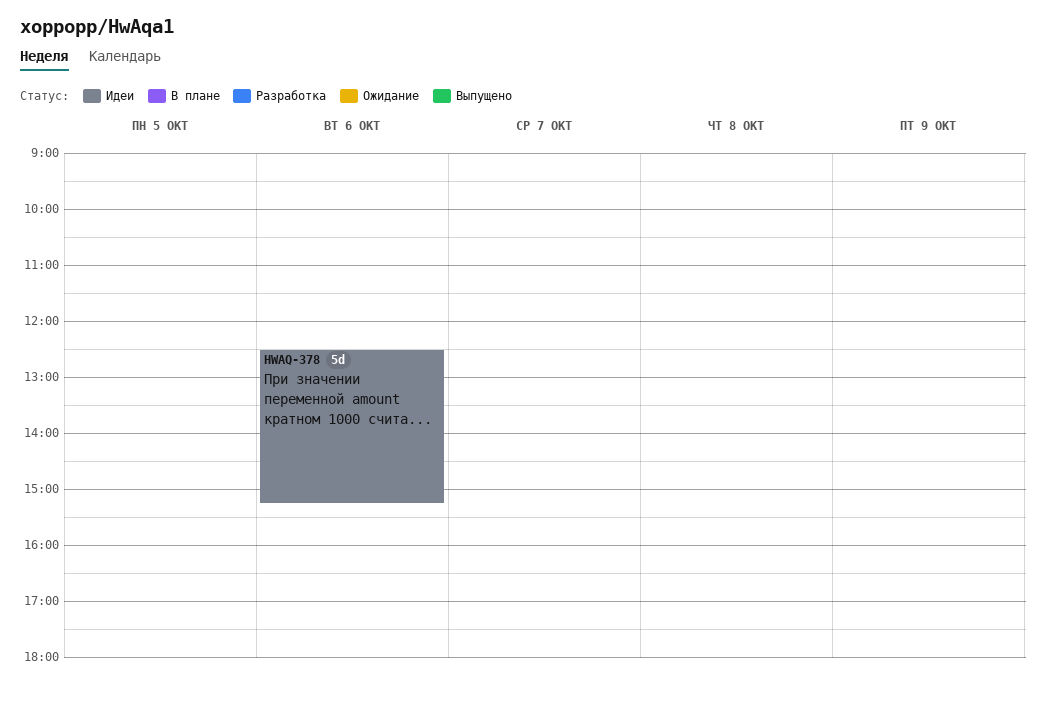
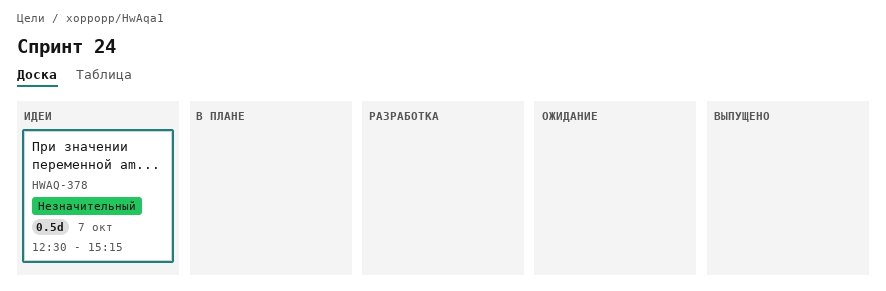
HWAQ-378, estimate: 5d -> 0.5d
HWAQ-378, day: Oct 6 -> Oct 7

